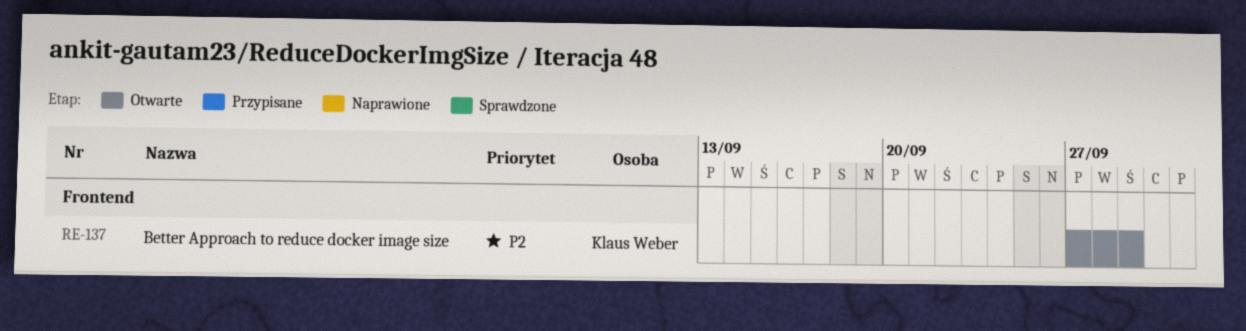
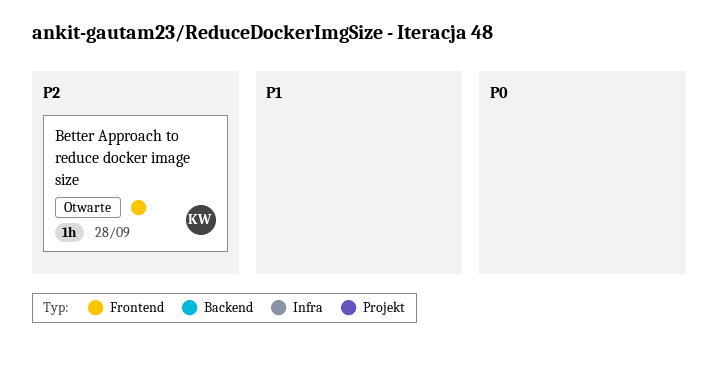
Better Approach to reduce docker image size, due: Sep 29 -> Sep 28

